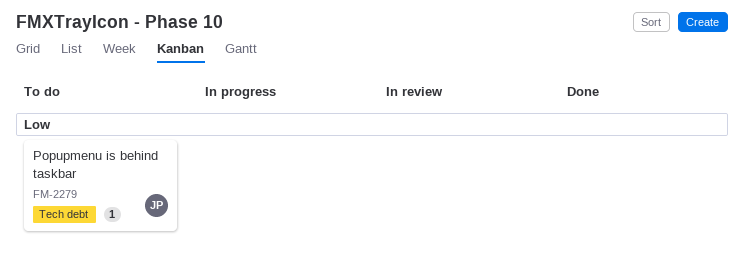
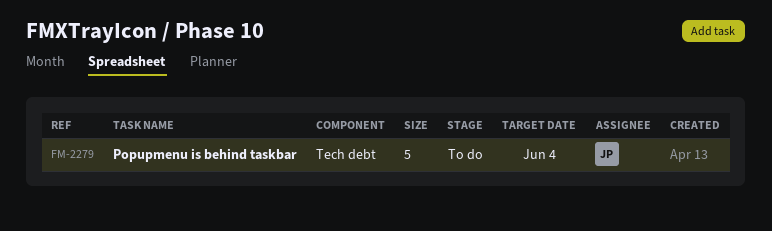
FM-2279, estimate: 1 -> 5

